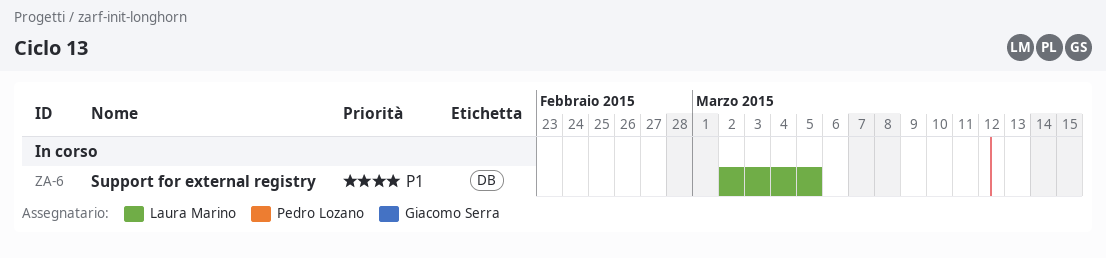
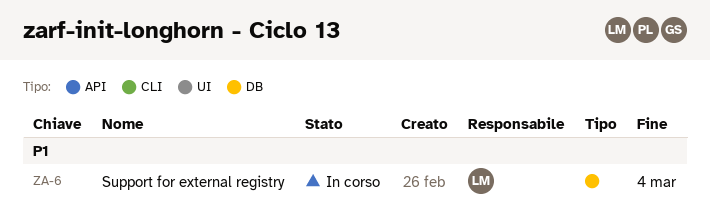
ZA-6, due: Mar 5 -> Mar 4

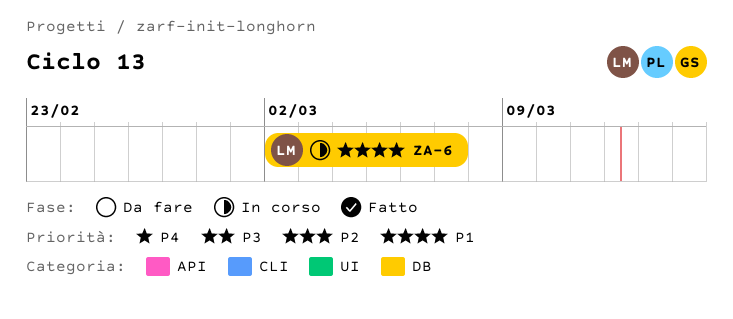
ZA-6, due: Mar 4 -> Mar 7

